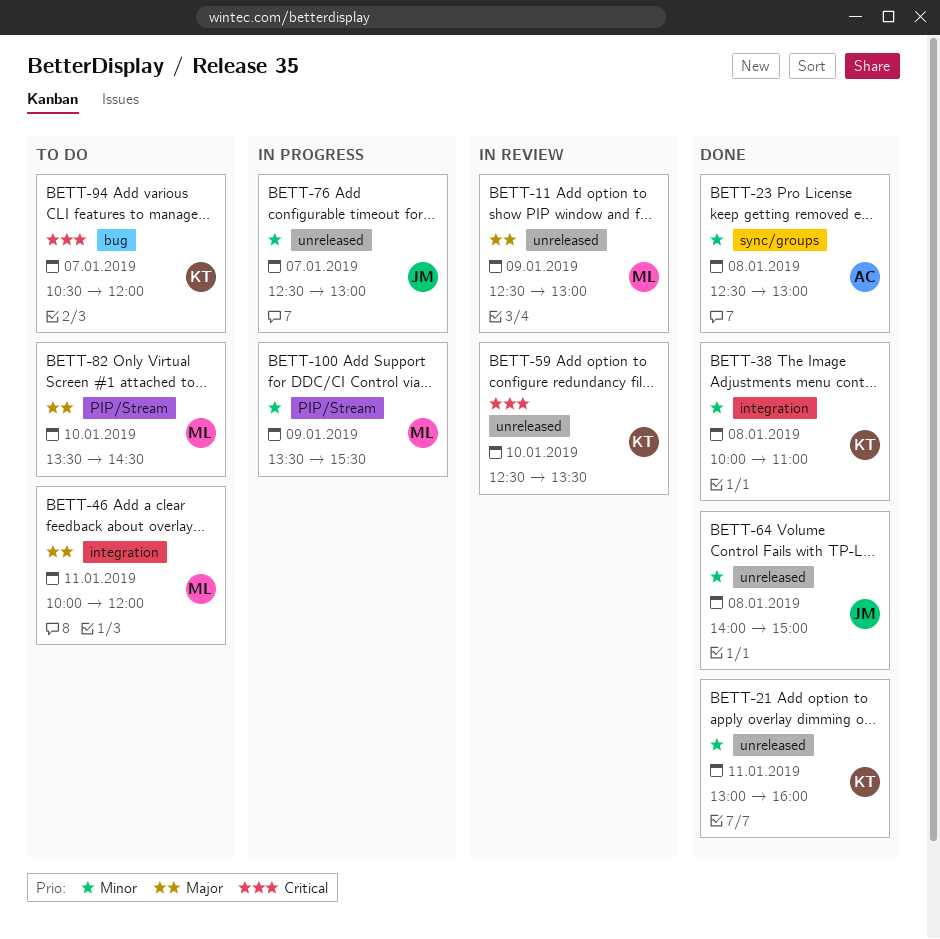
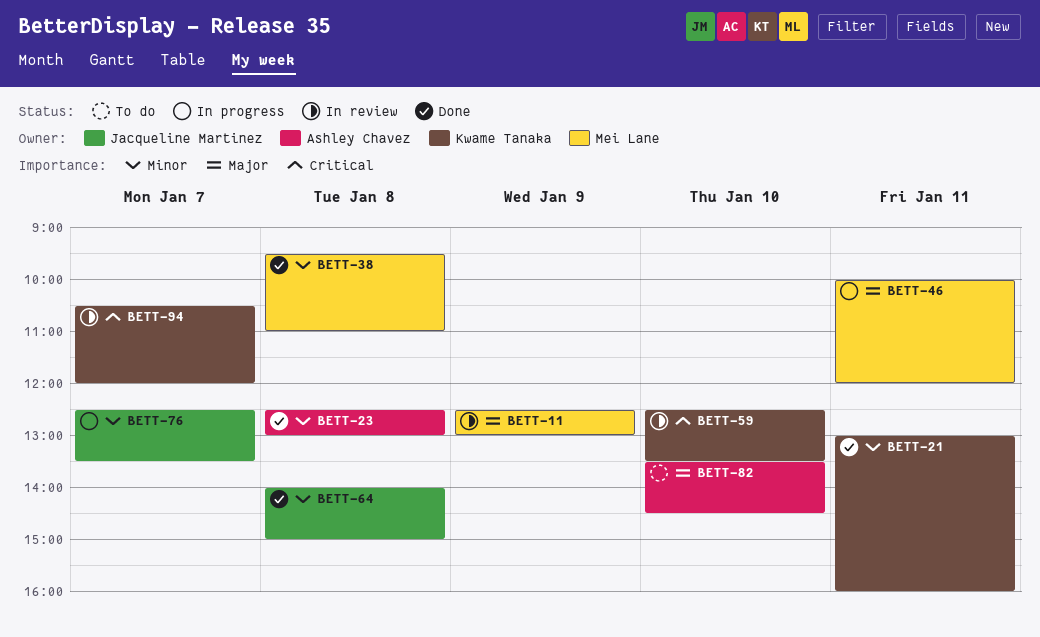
BETT-38, owner: Kwame Tanaka -> Mei Lane
BETT-38, begins: 10:00 -> 09:30
BETT-46, status: To do -> In progress
BETT-76, ends: 13:00 -> 13:30
BETT-82, owner: Mei Lane -> Ashley Chavez
BETT-94, status: To do -> In review
BETT-100: present -> none

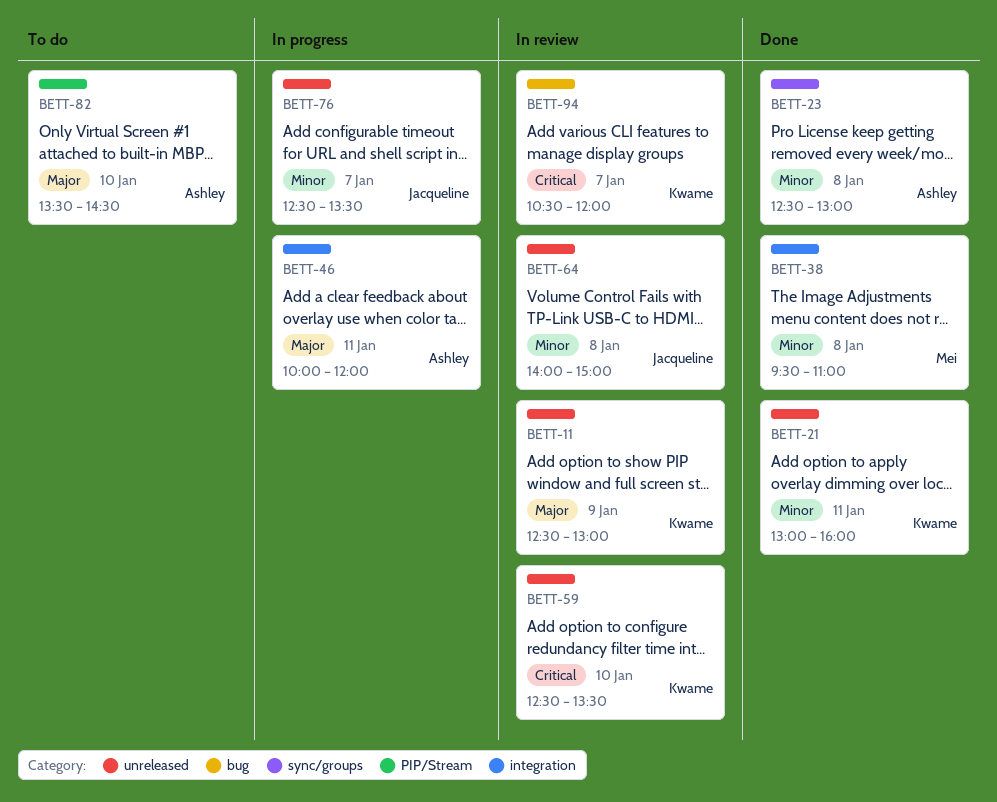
BETT-11, owner: Mei Lane -> Kwame Tanaka
BETT-46, owner: Mei Lane -> Ashley Chavez
BETT-64, status: Done -> In review

